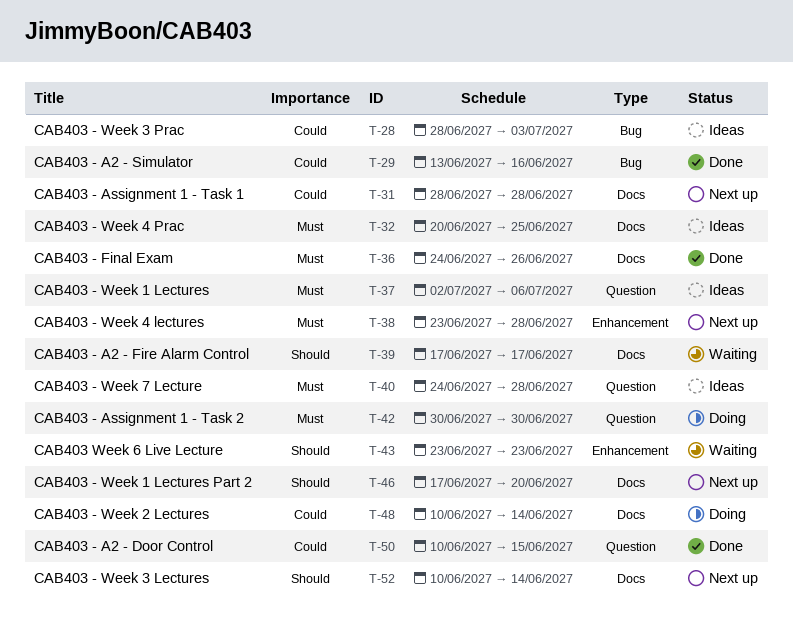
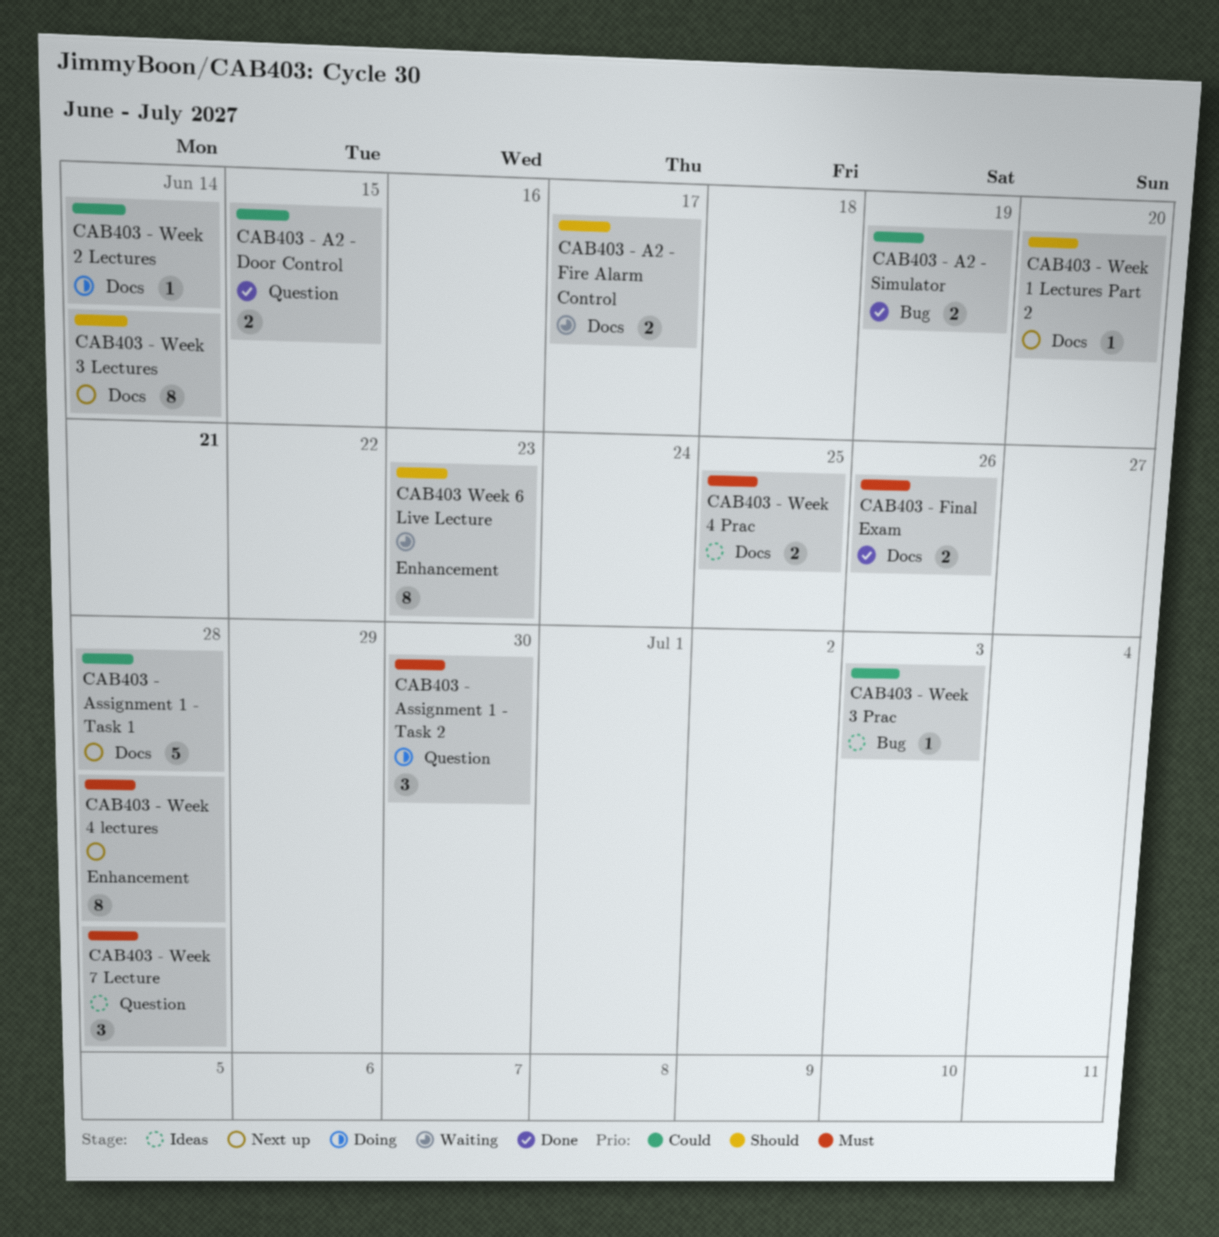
CAB403 - A2 - Simulator, due: Jun 16 -> Jun 19
CAB403 - Week 1 Lectures: present -> none

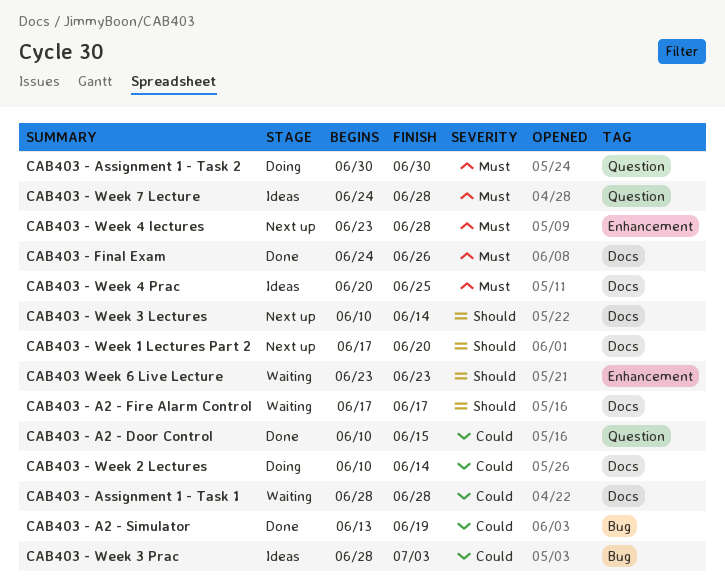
CAB403 - Assignment 1 - Task 1, status: Next up -> Waiting

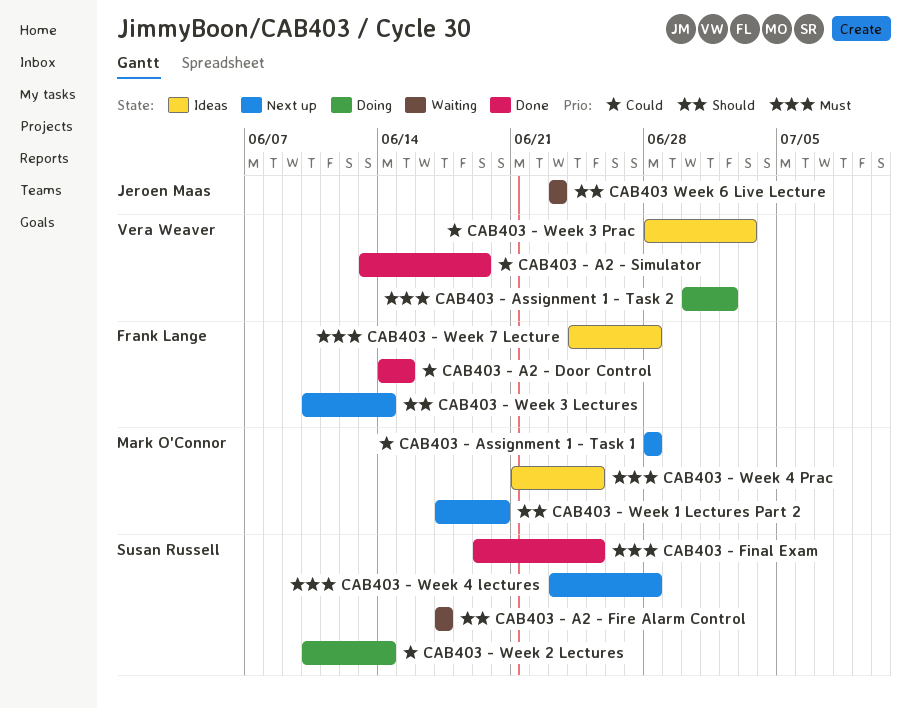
CAB403 - A2 - Door Control, start: Jun 10 -> Jun 14
CAB403 - Assignment 1 - Task 1, status: Waiting -> Next up
CAB403 - Assignment 1 - Task 2, due: Jun 30 -> Jul 2
CAB403 - Final Exam, start: Jun 24 -> Jun 19
CAB403 - Final Exam, due: Jun 26 -> Jun 25
CAB403 - Week 4 Prac, start: Jun 20 -> Jun 21

